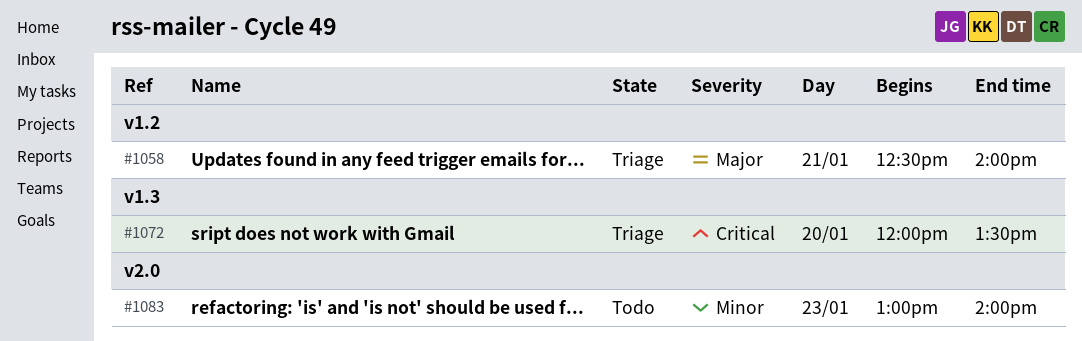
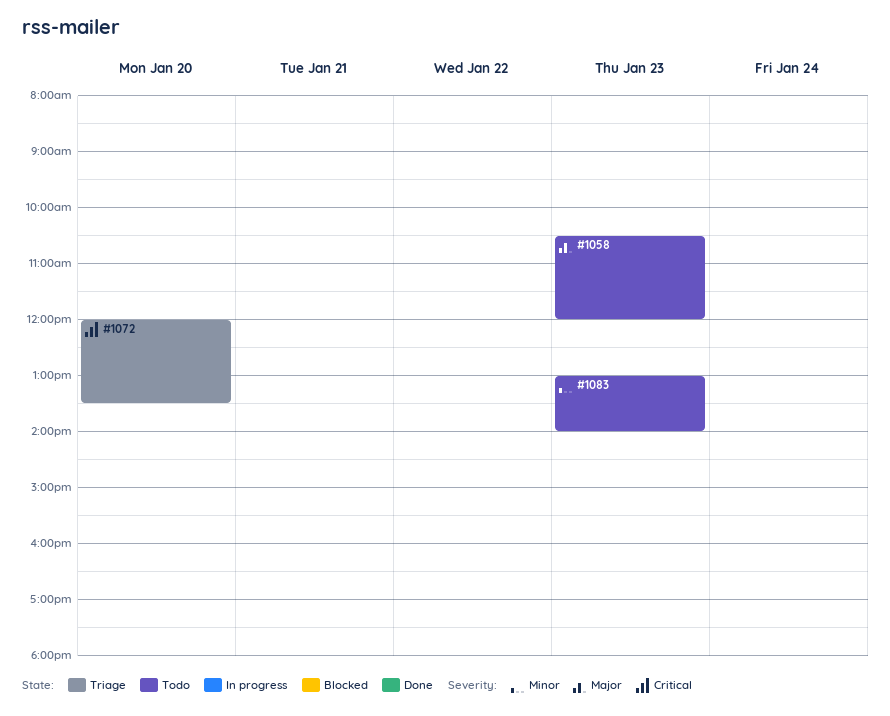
#1058, status: Triage -> Todo
#1058, day: Jan 21 -> Jan 23
#1058, begins: 12:30 -> 10:30
#1058, ends: 14:00 -> 12:00

